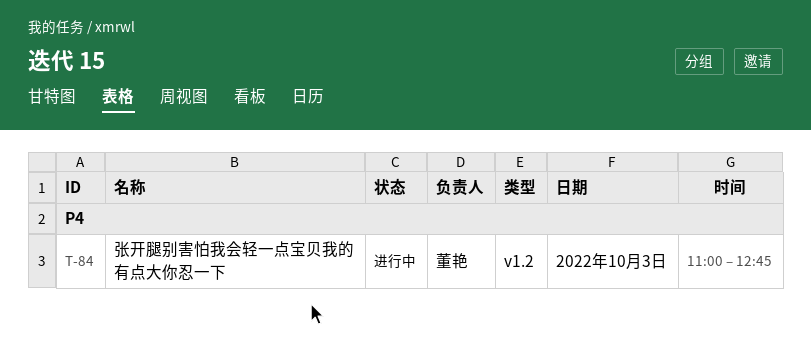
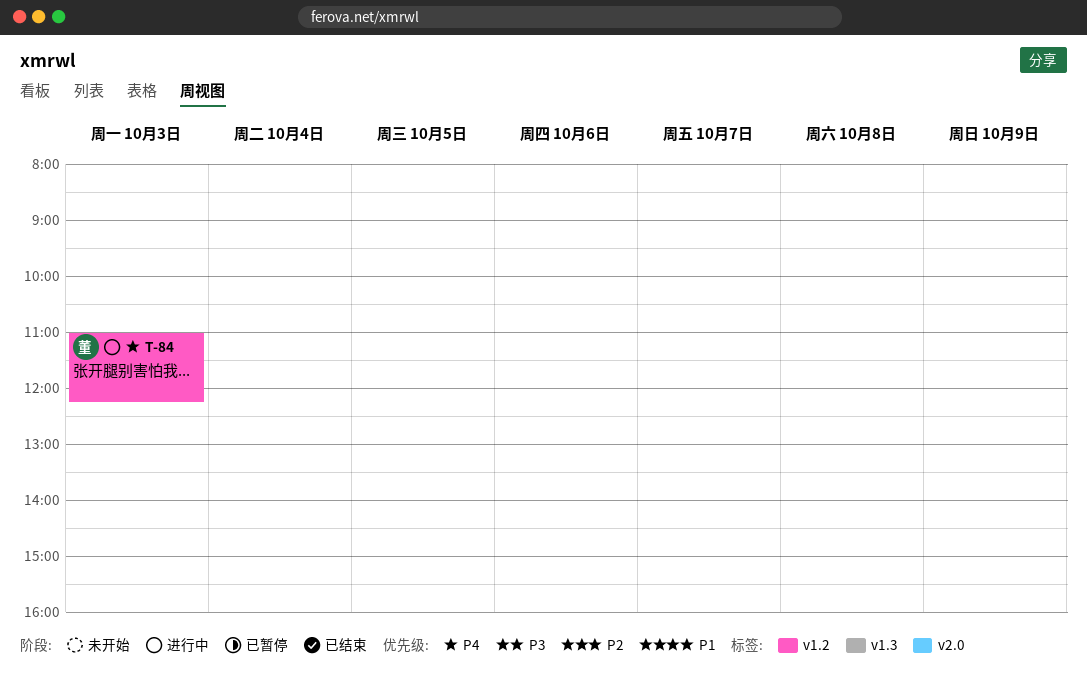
T-84, ends: 12:45 -> 12:15

